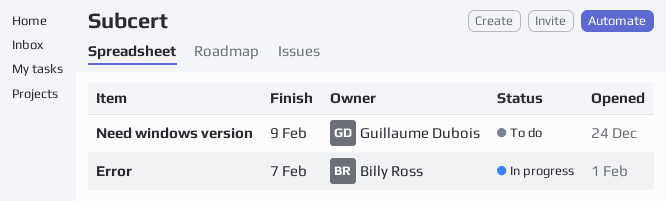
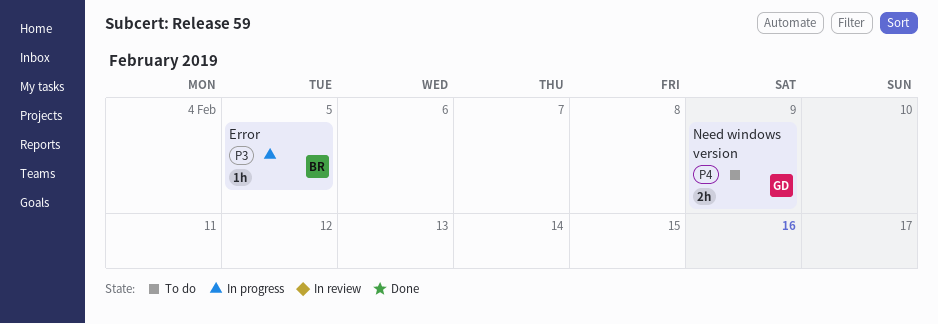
Error, due: Feb 7 -> Feb 5

